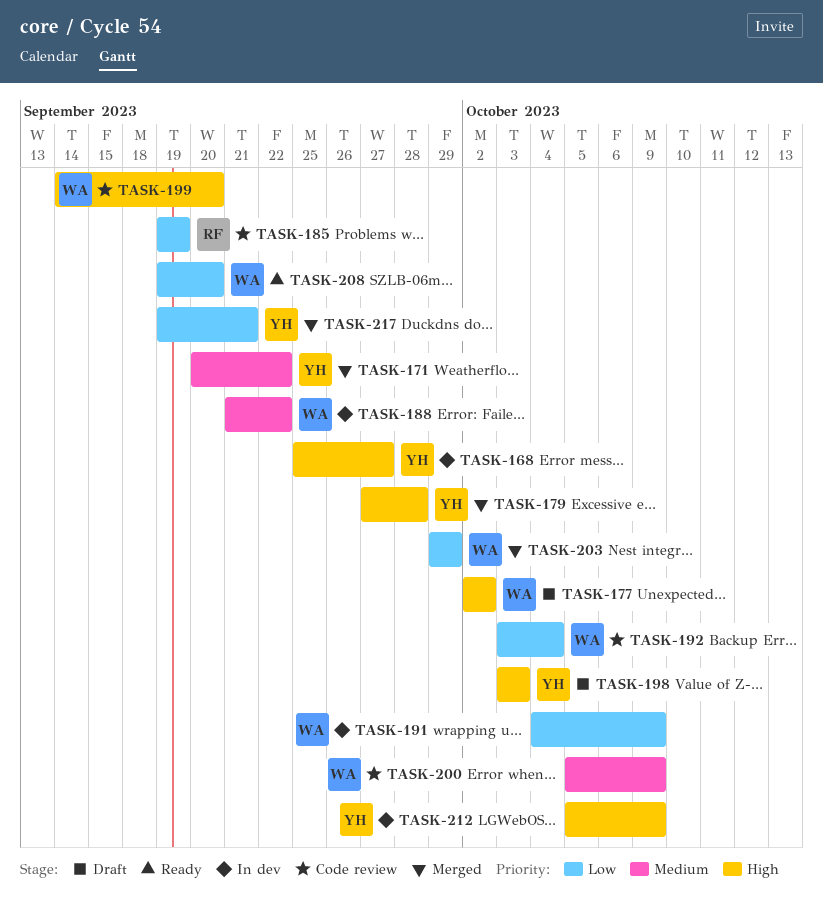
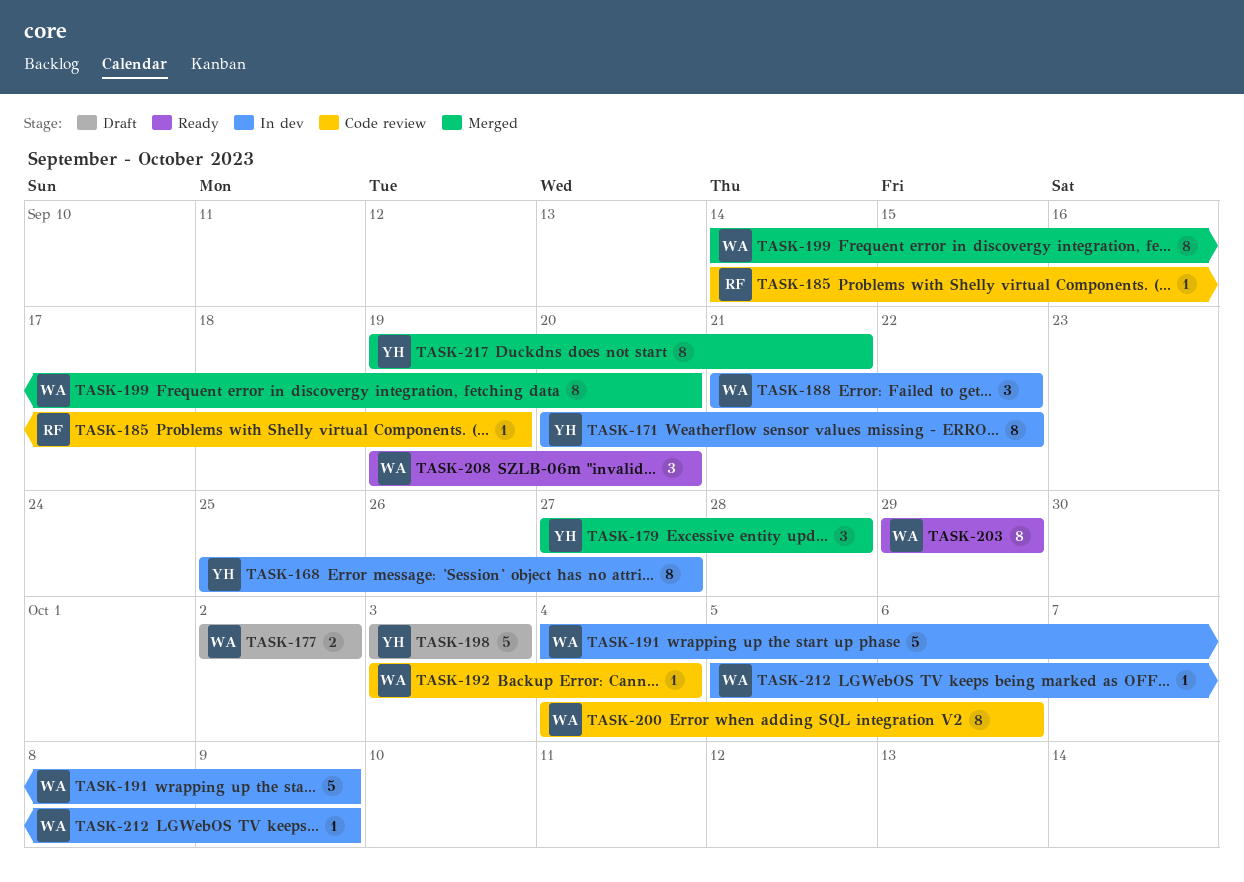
TASK-171, status: Merged -> In dev
TASK-185, start: Sep 19 -> Sep 14
TASK-199, status: Code review -> Merged
TASK-200, start: Oct 5 -> Oct 4
TASK-200, due: Oct 9 -> Oct 6
TASK-203, status: Merged -> Ready
TASK-212, owner: YH -> WA

